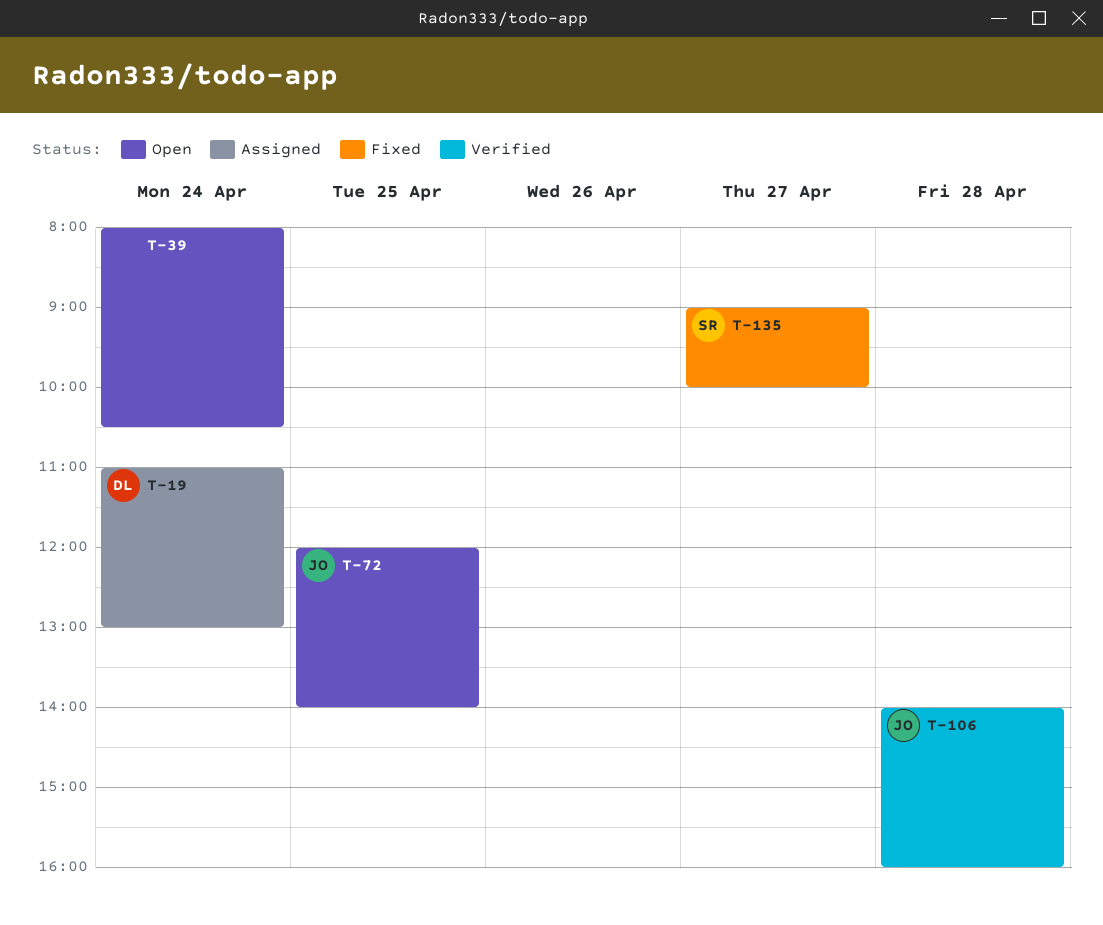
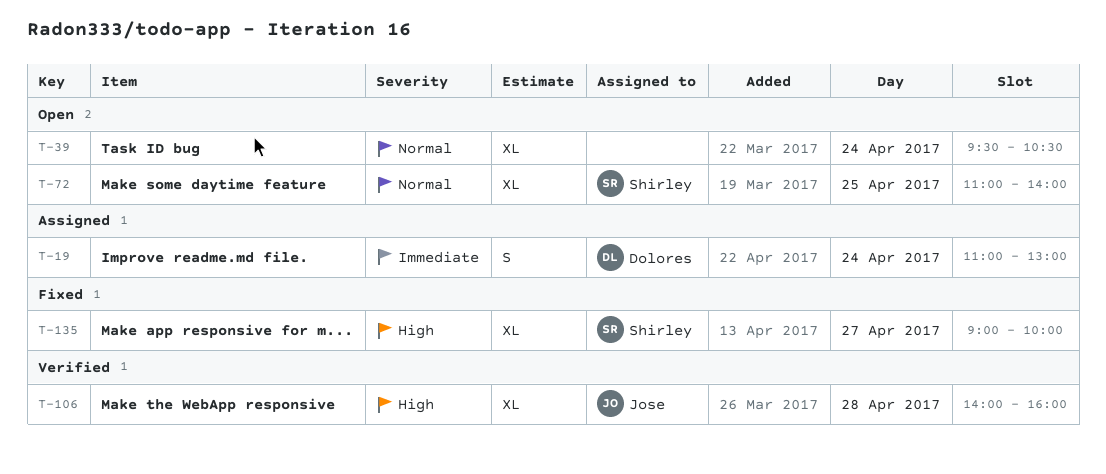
T-39, begins: 08:00 -> 09:30
T-72, owner: Jose -> Shirley
T-72, begins: 12:00 -> 11:00

